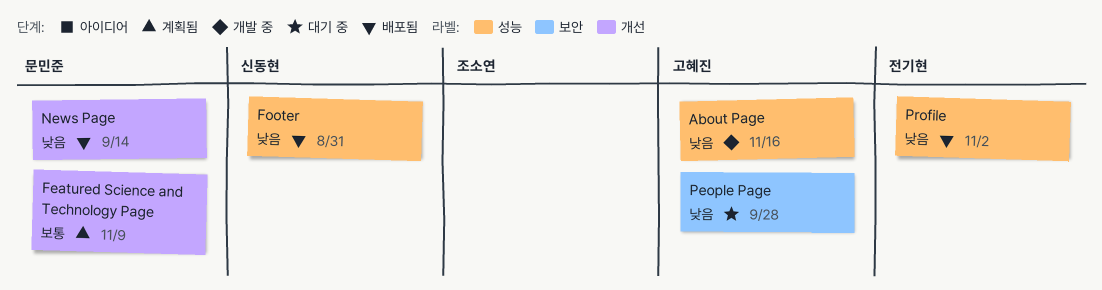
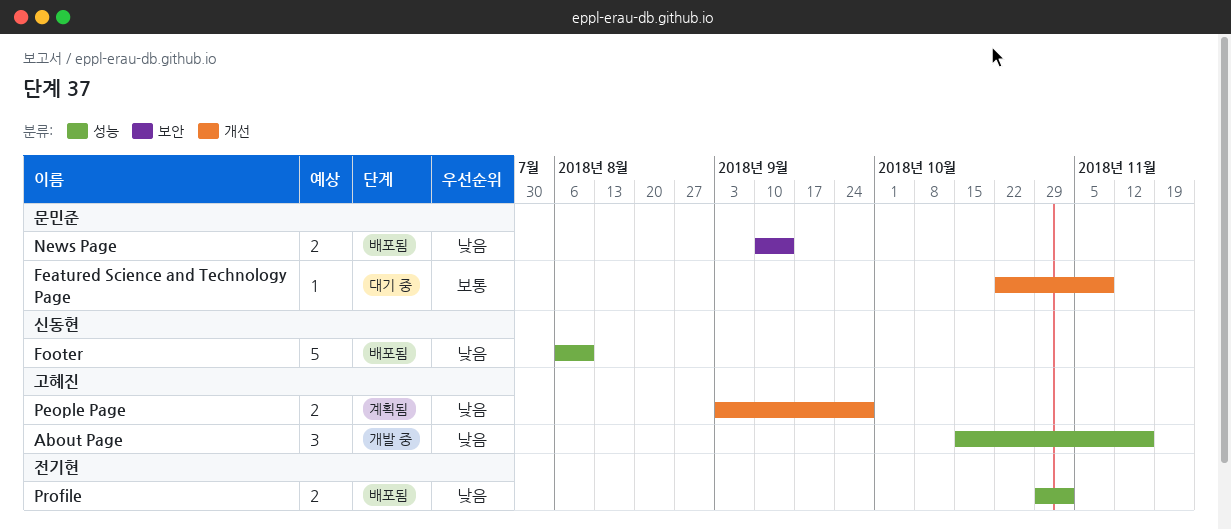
Featured Science and Technology Page, status: 계획됨 -> 대기 중
Footer, due: Aug 31 -> Aug 10
News Page, label: 개선 -> 보안
People Page, status: 대기 중 -> 계획됨
People Page, label: 보안 -> 개선

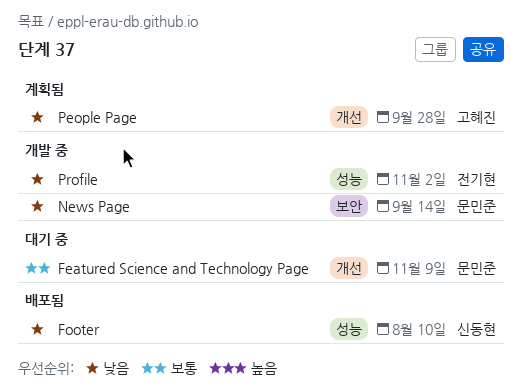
About Page: present -> none
News Page, status: 배포됨 -> 개발 중
Profile, status: 배포됨 -> 개발 중

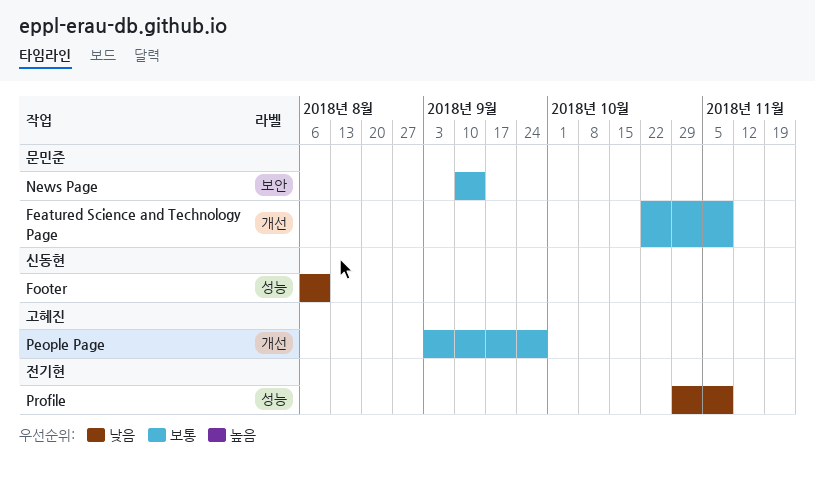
News Page, priority: 낮음 -> 보통
People Page, priority: 낮음 -> 보통
Profile, due: Nov 2 -> Nov 9

